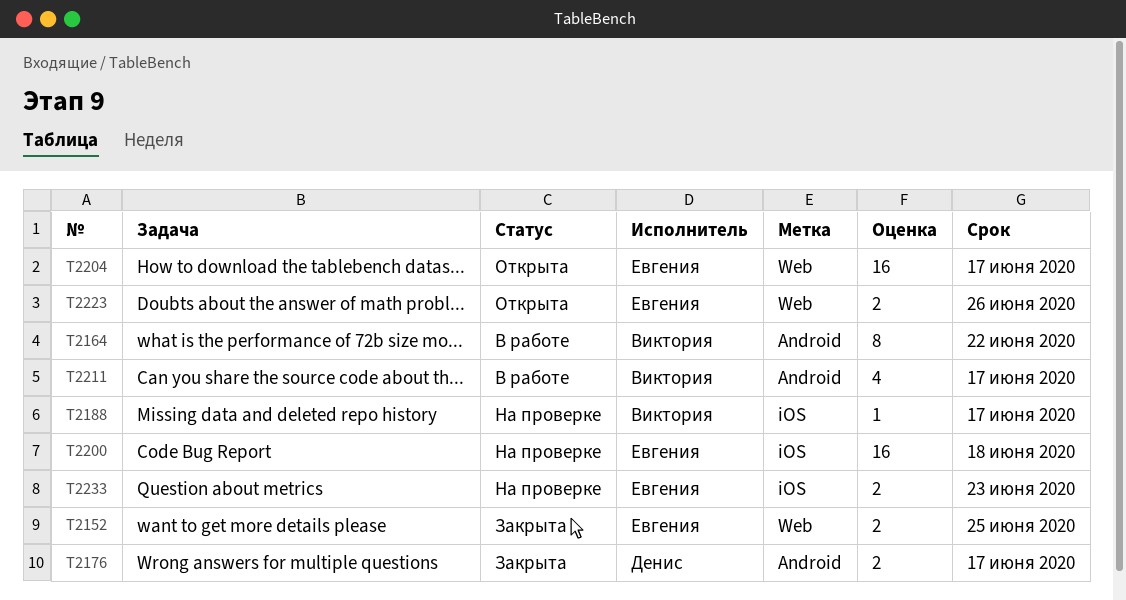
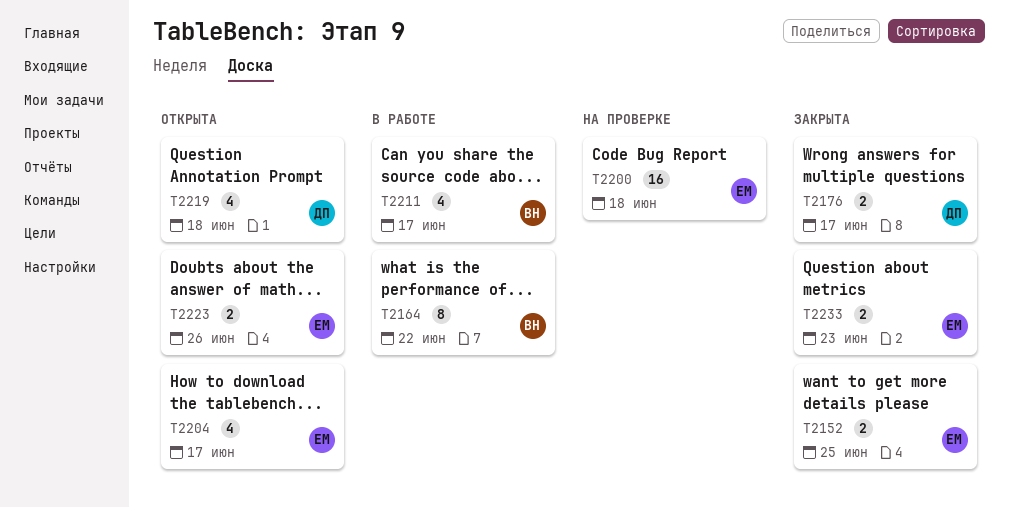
T2188: present -> none
T2204, estimate: 16 -> 4
T2219: none -> present
T2233, status: На проверке -> Закрыта

